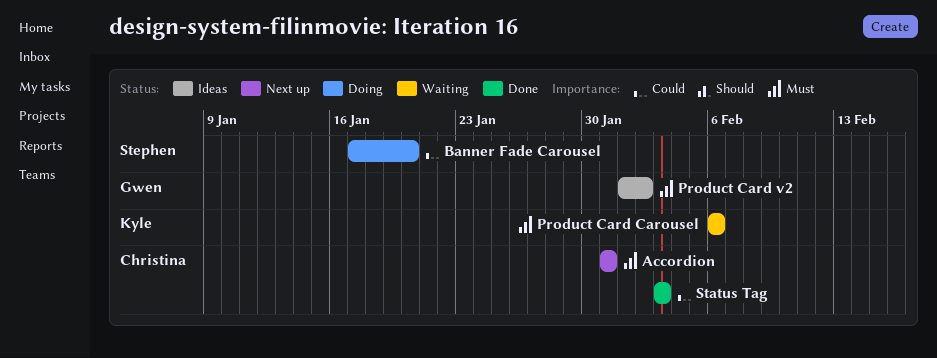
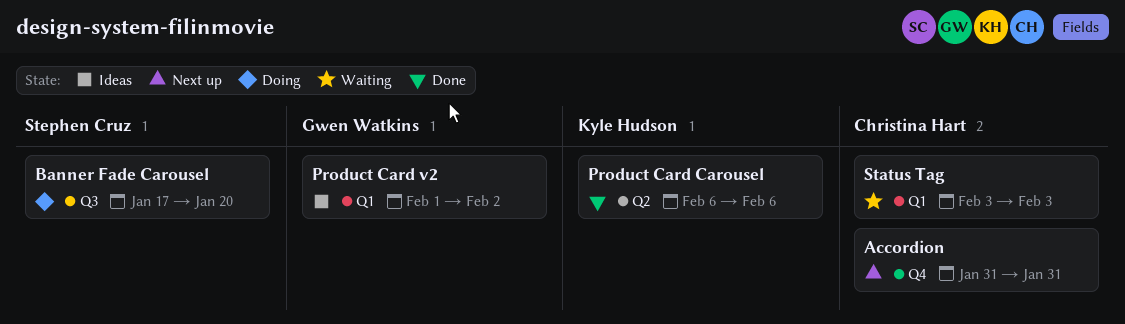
Product Card Carousel, status: Waiting -> Done
Status Tag, status: Done -> Waiting

